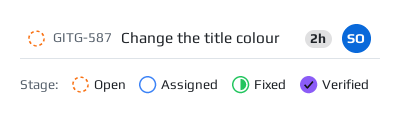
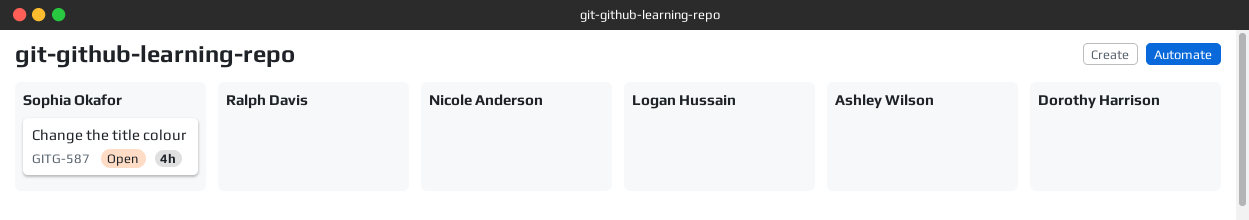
GITG-587, estimate: 2h -> 4h

